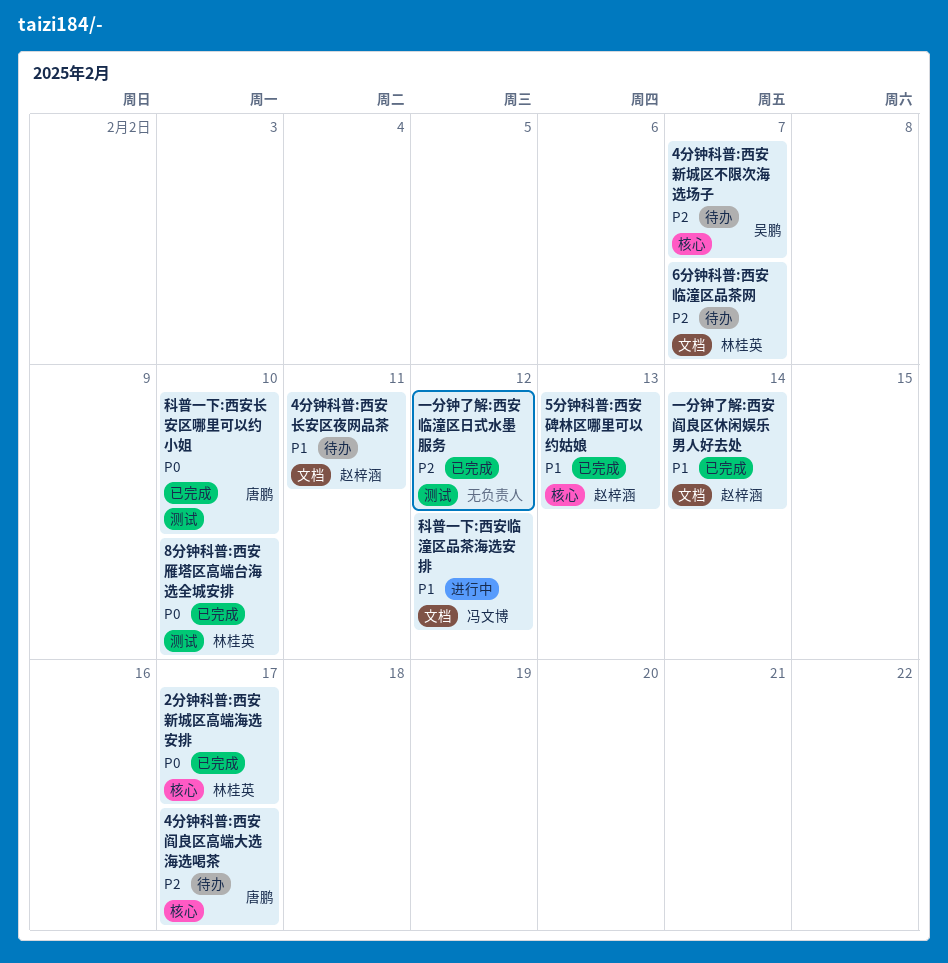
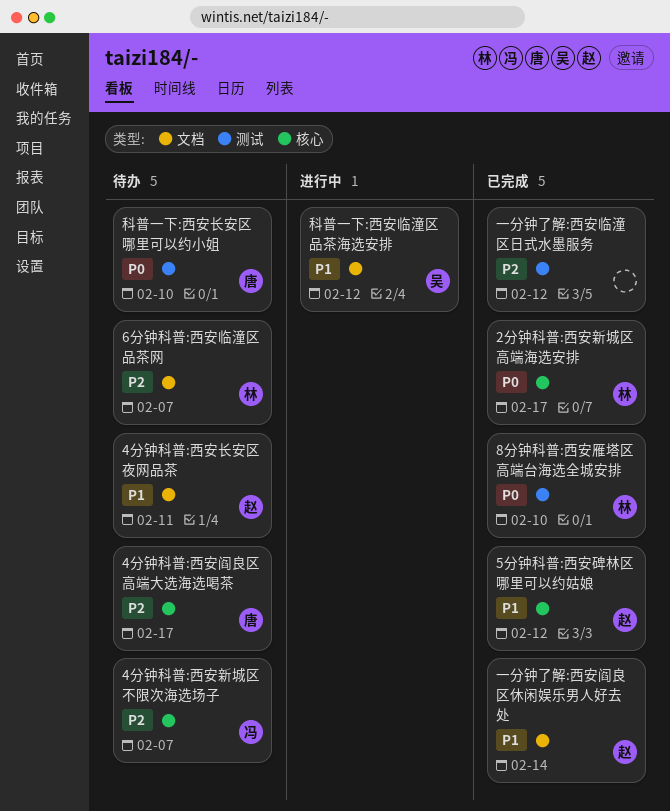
4分钟科普:西安新城区不限次海选场子, owner: 吴鹏 -> 冯文博
5分钟科普:西安碑林区哪里可以约姑娘, due: Feb 13 -> Feb 12
科普一下:西安临潼区品茶海选安排, owner: 冯文博 -> 吴鹏
科普一下:西安长安区哪里可以约小姐, status: 已完成 -> 待办

